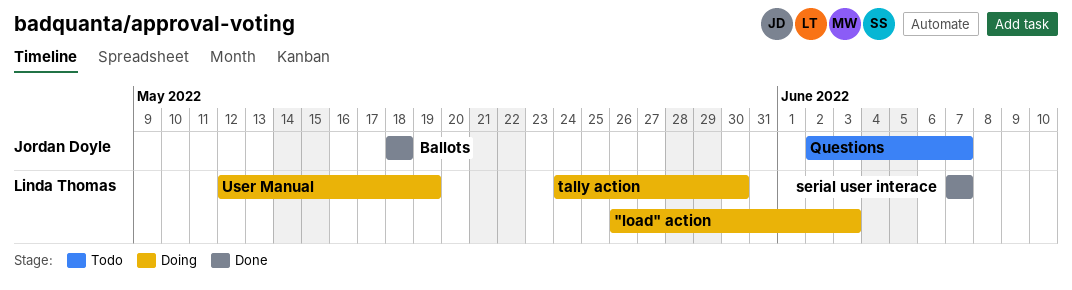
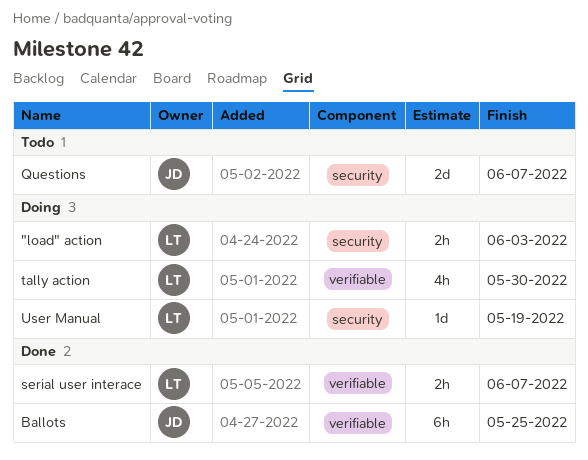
Ballots, due: May 18 -> May 25

